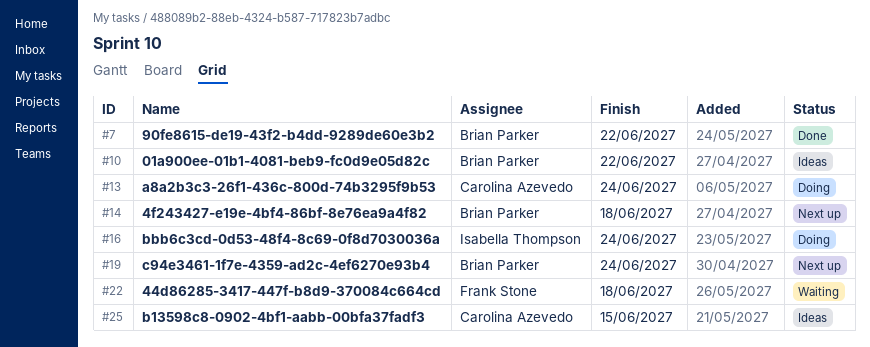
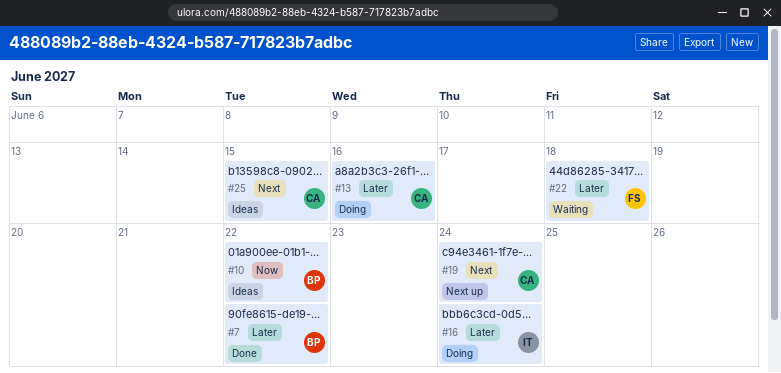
#13, due: Jun 24 -> Jun 16
#14: present -> none
#19, owner: Brian Parker -> Carolina Azevedo

